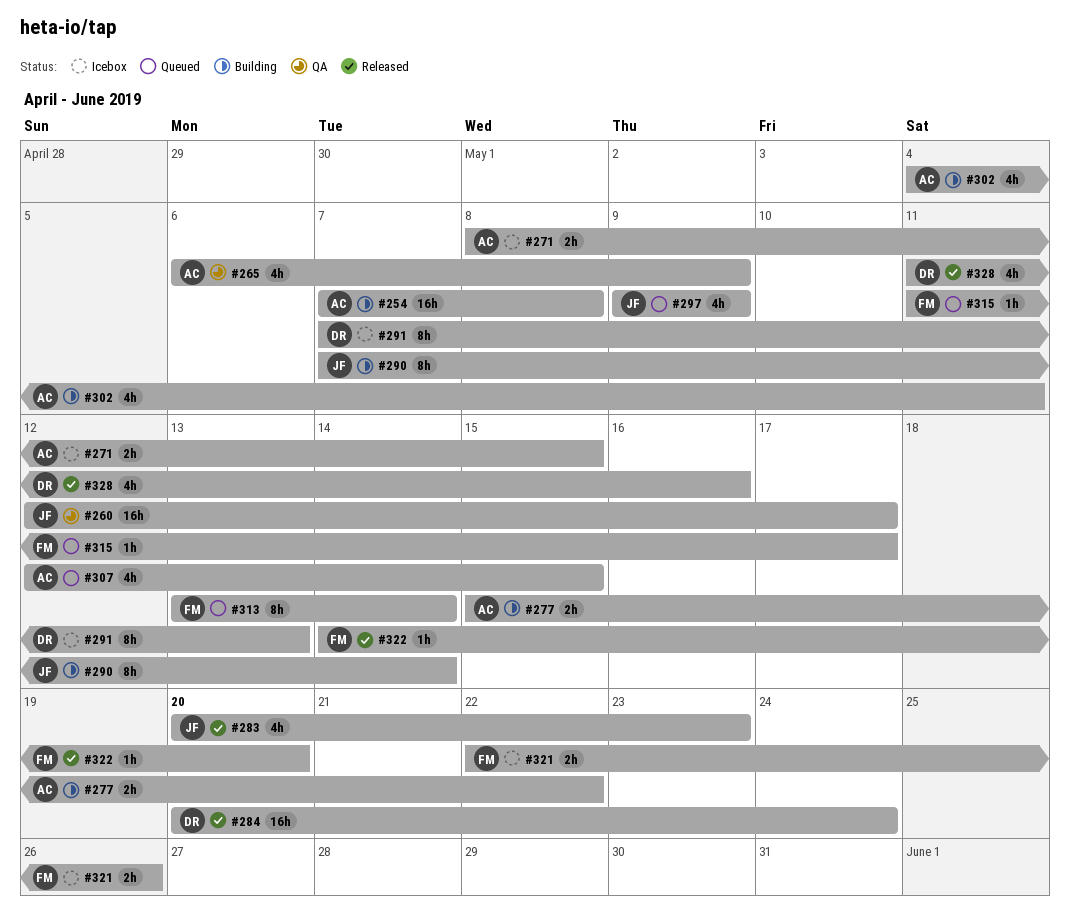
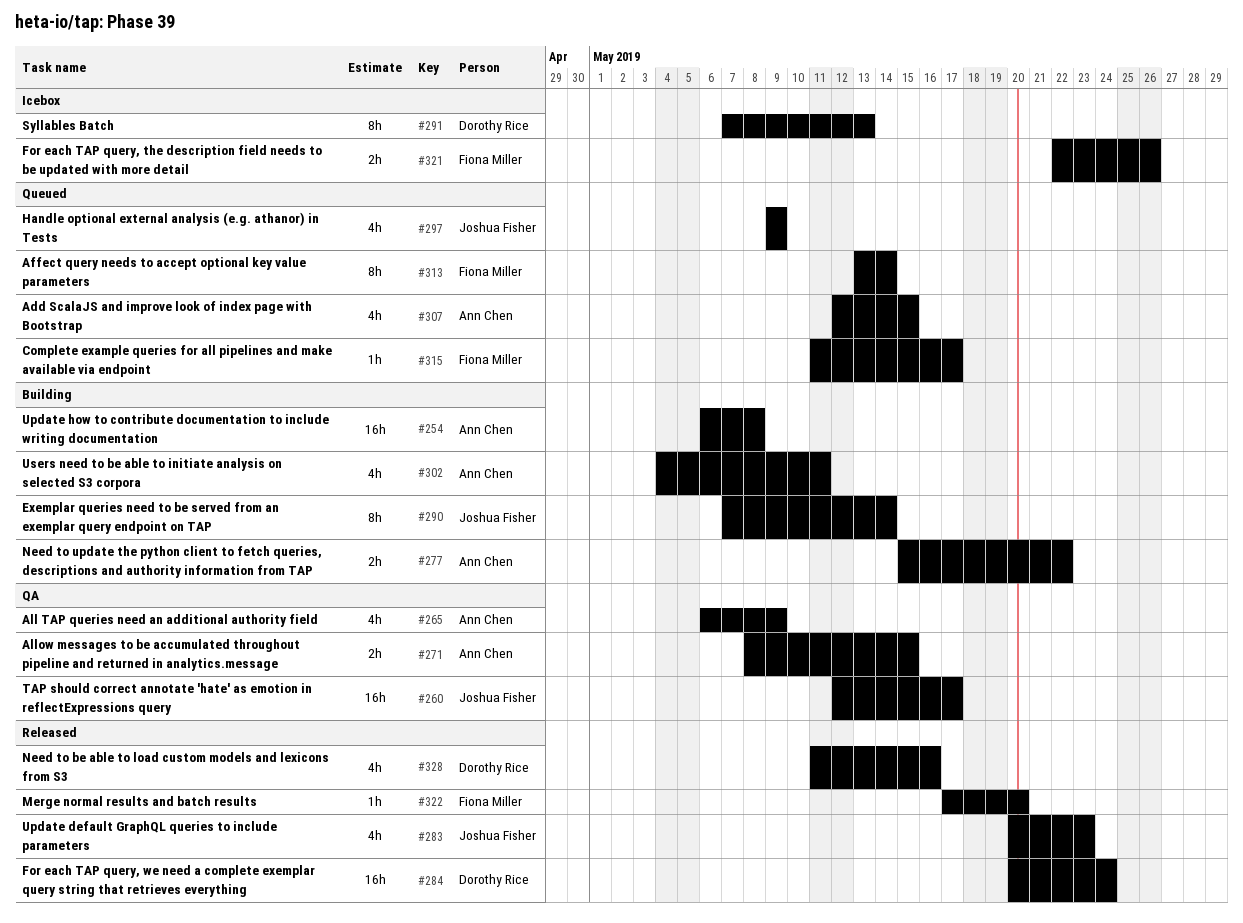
#254, start: May 7 -> May 6
#271, status: Icebox -> QA
#322, start: May 14 -> May 17

